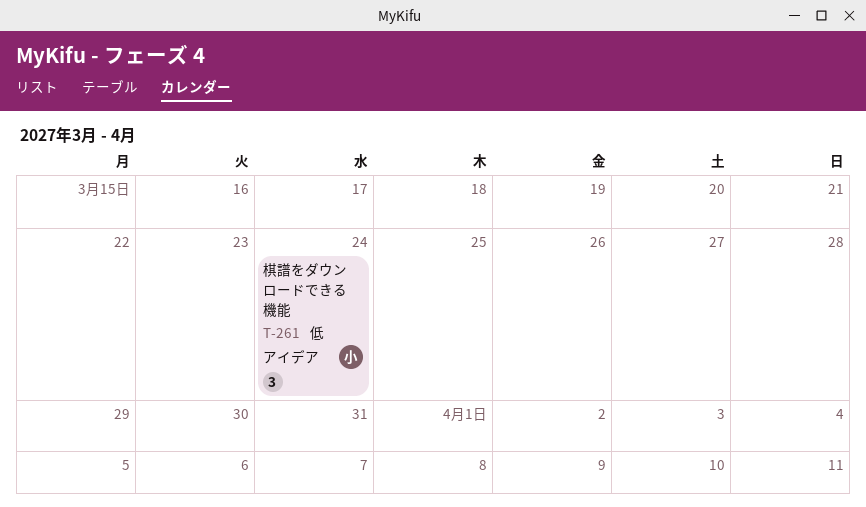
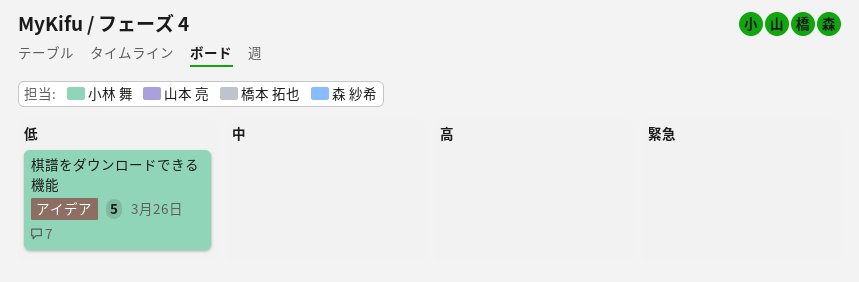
棋譜をダウンロードできる機能, estimate: 3 -> 5
棋譜をダウンロードできる機能, due: Mar 24 -> Mar 26

